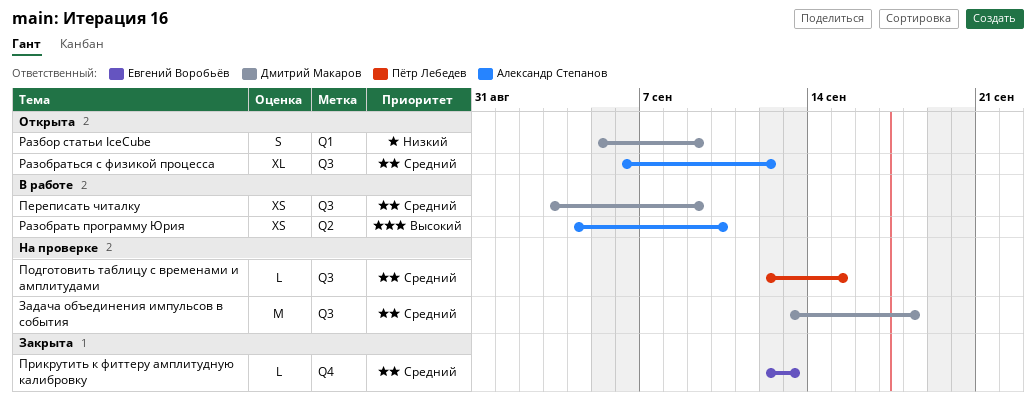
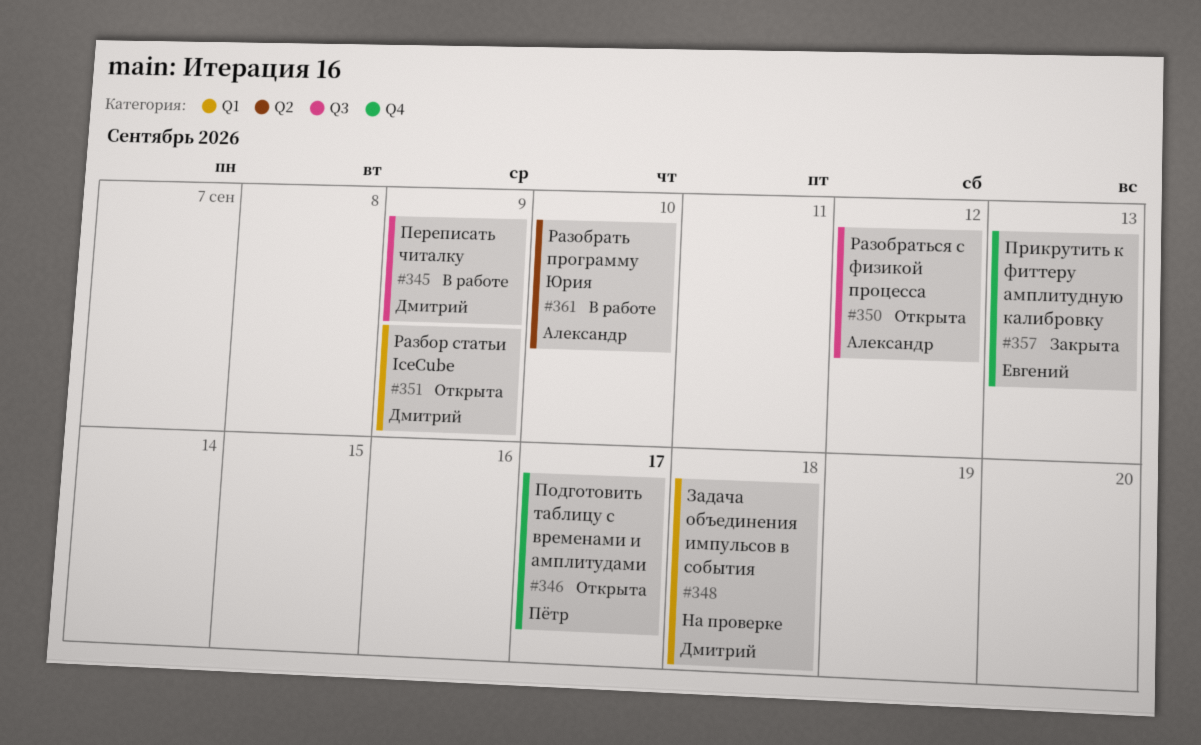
Задача объединения импульсов в события, label: Q3 -> Q1
Подготовить таблицу с временами и амплитудами, status: На проверке -> Открыта
Подготовить таблицу с временами и амплитудами, label: Q3 -> Q4
Подготовить таблицу с временами и амплитудами, due: Sep 15 -> Sep 17

